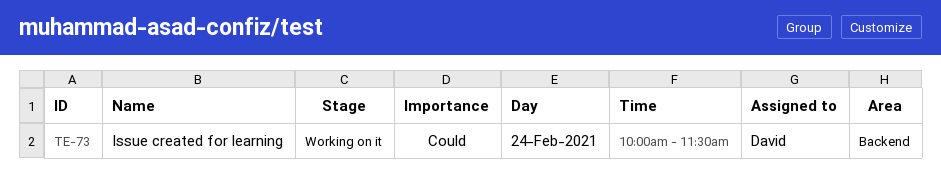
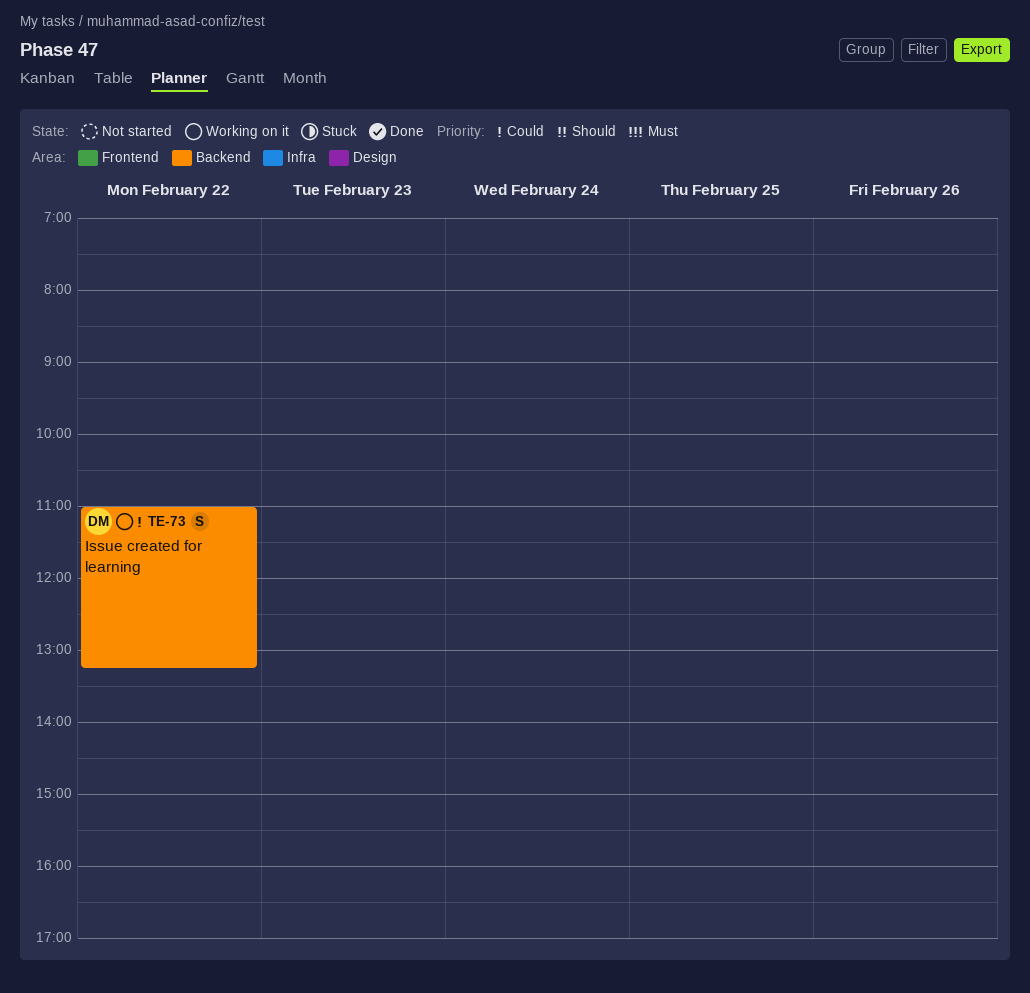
TE-73, day: Feb 24 -> Feb 22
TE-73, begins: 10:00 -> 11:00
TE-73, ends: 11:30 -> 13:15

